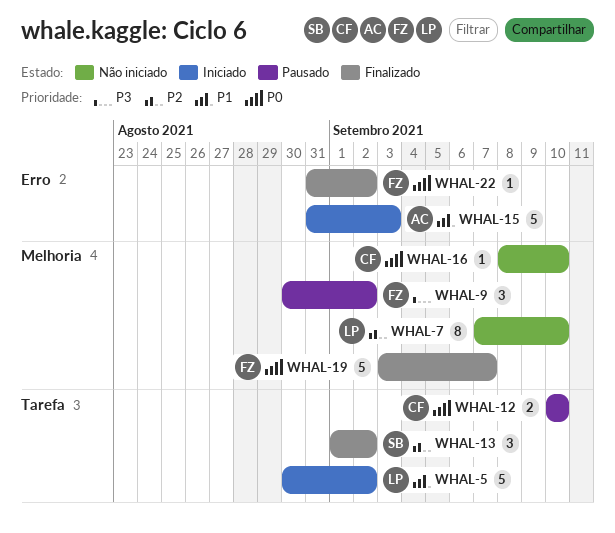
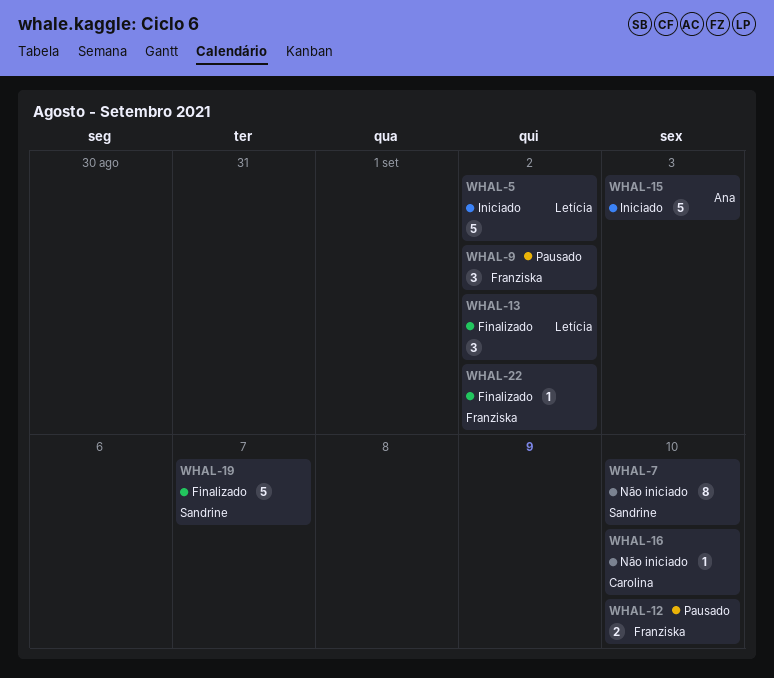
WHAL-7, owner: Letícia -> Sandrine
WHAL-12, owner: Carolina -> Franziska
WHAL-13, owner: Sandrine -> Letícia
WHAL-19, owner: Franziska -> Sandrine

